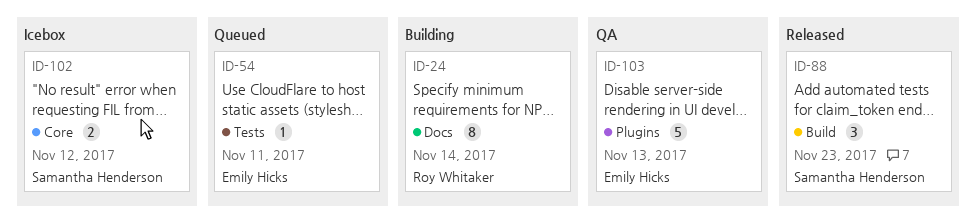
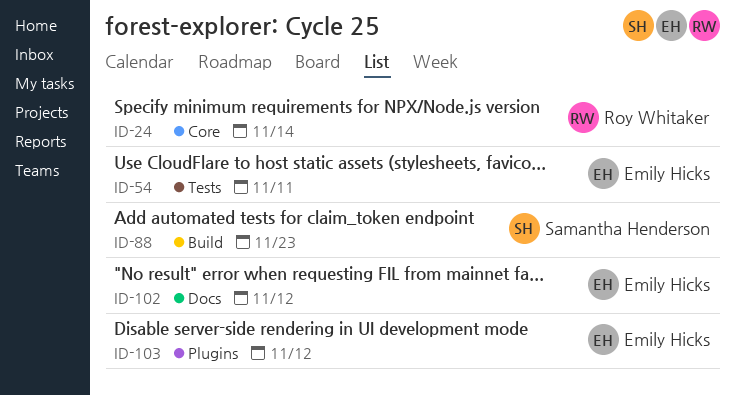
ID-24, label: Docs -> Core
ID-102, owner: Samantha Henderson -> Emily Hicks
ID-102, label: Core -> Docs
ID-103, due: Nov 13 -> Nov 12

